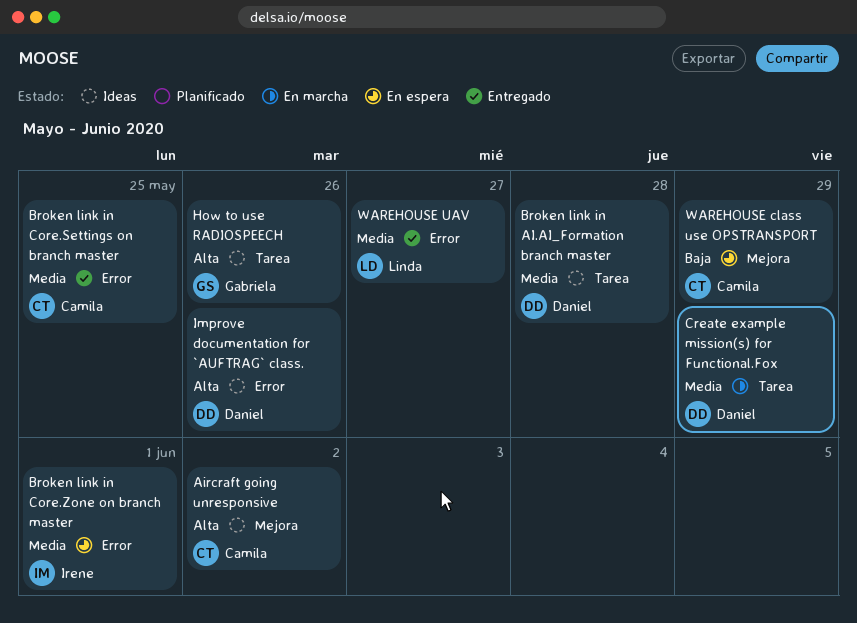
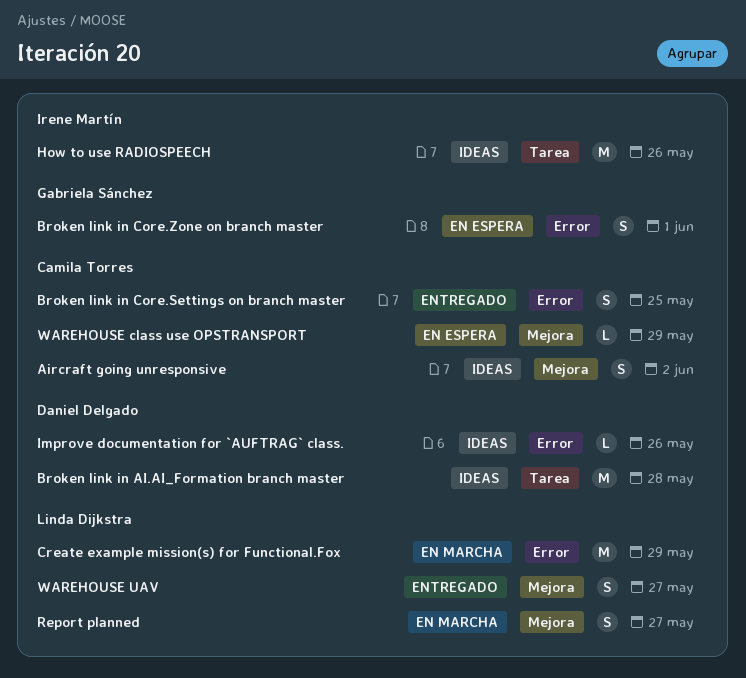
Broken link in Core.Zone on branch master, owner: Irene Martín -> Gabriela Sánchez
Create example mission(s) for Functional.Fox, owner: Daniel Delgado -> Linda Dijkstra
Create example mission(s) for Functional.Fox, label: Tarea -> Error
How to use RADIOSPEECH, owner: Gabriela Sánchez -> Irene Martín
Report planned: none -> present
WAREHOUSE UAV, label: Error -> Mejora

